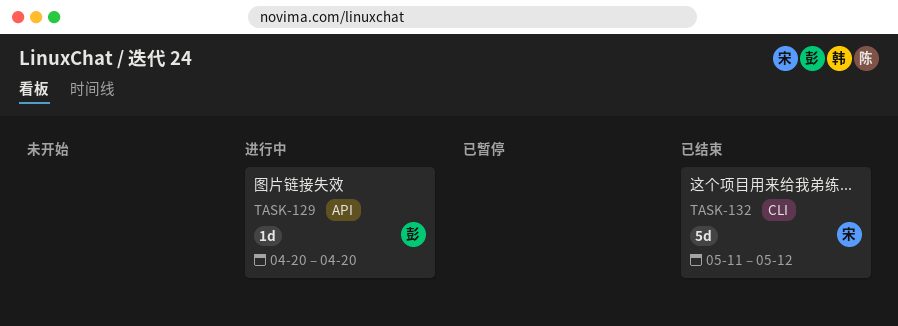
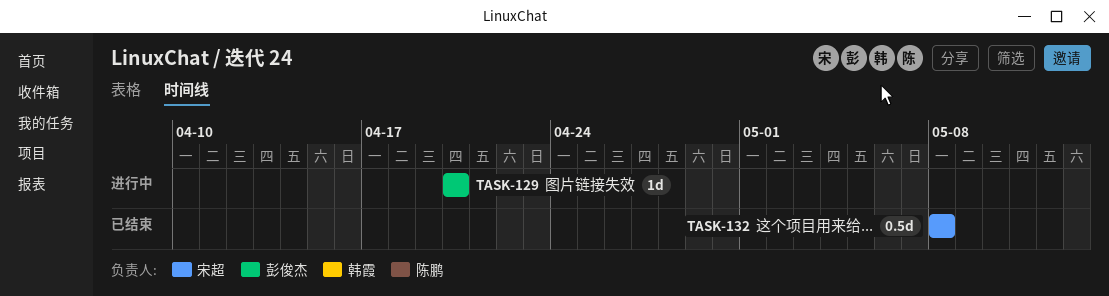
TASK-132, estimate: 5d -> 0.5d
TASK-132, start: May 11 -> May 8
TASK-132, due: May 12 -> May 8

